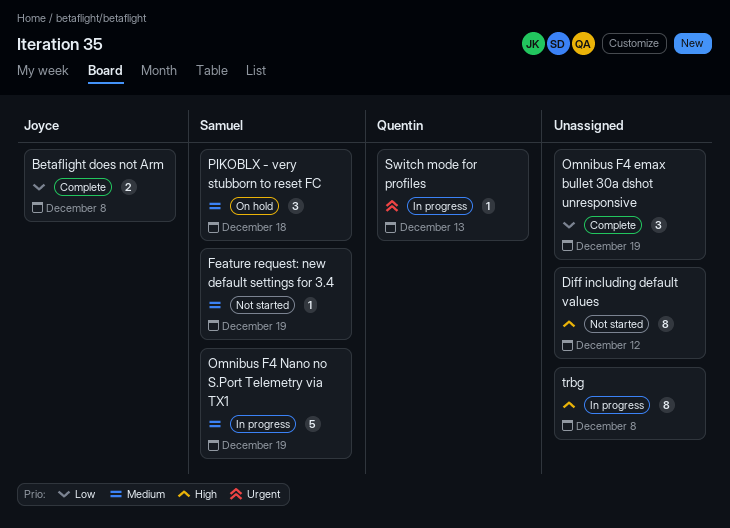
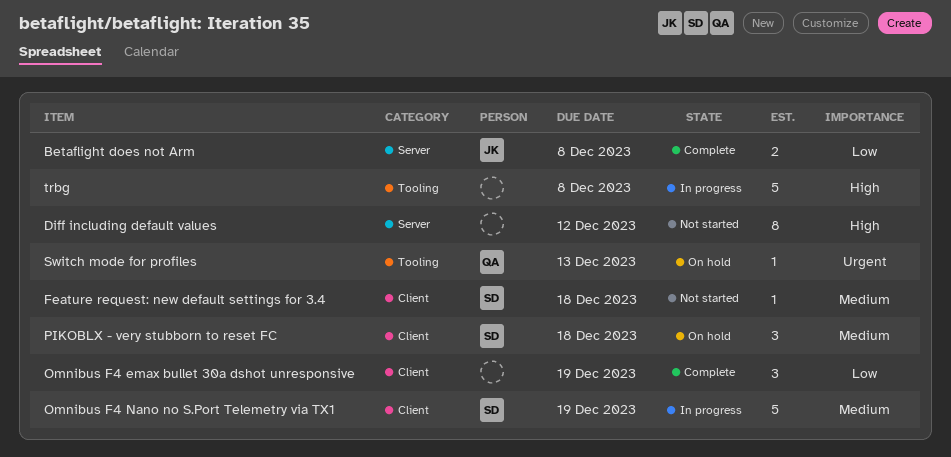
Feature request: new default settings for 3.4, due: Dec 19 -> Dec 18
Switch mode for profiles, status: In progress -> On hold
trbg, estimate: 8 -> 5

